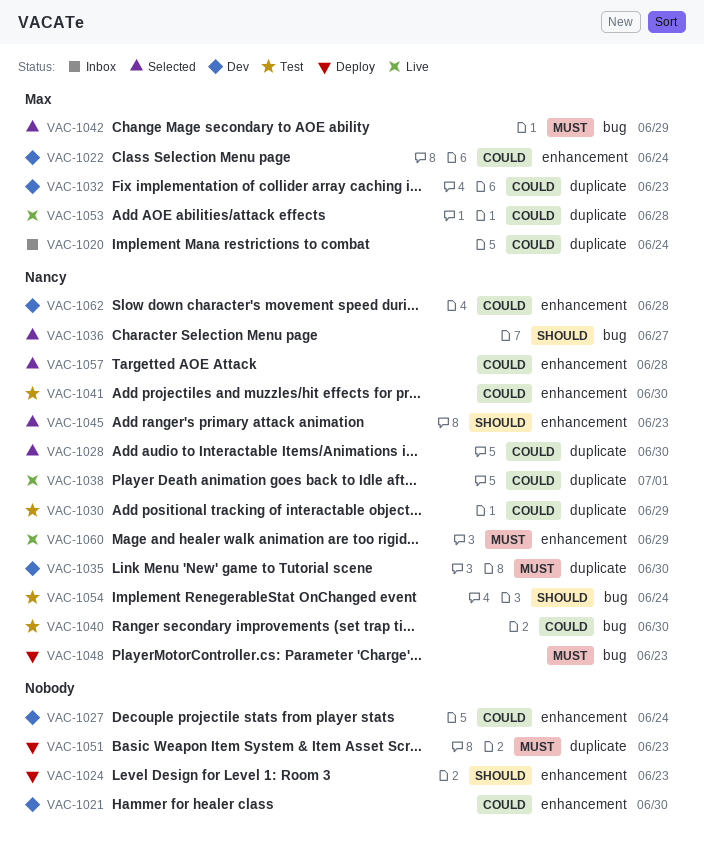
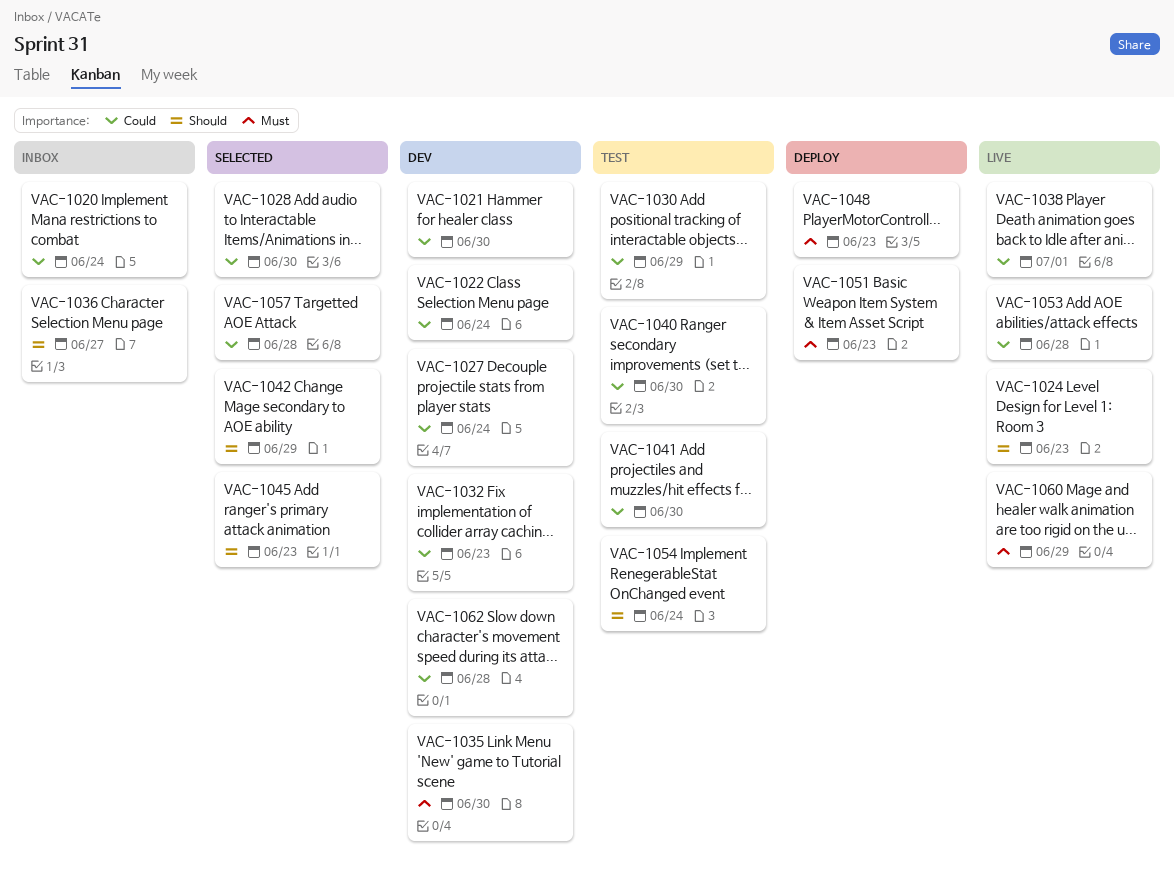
VAC-1024, status: Deploy -> Live
VAC-1036, status: Selected -> Inbox
VAC-1042, priority: Must -> Should

